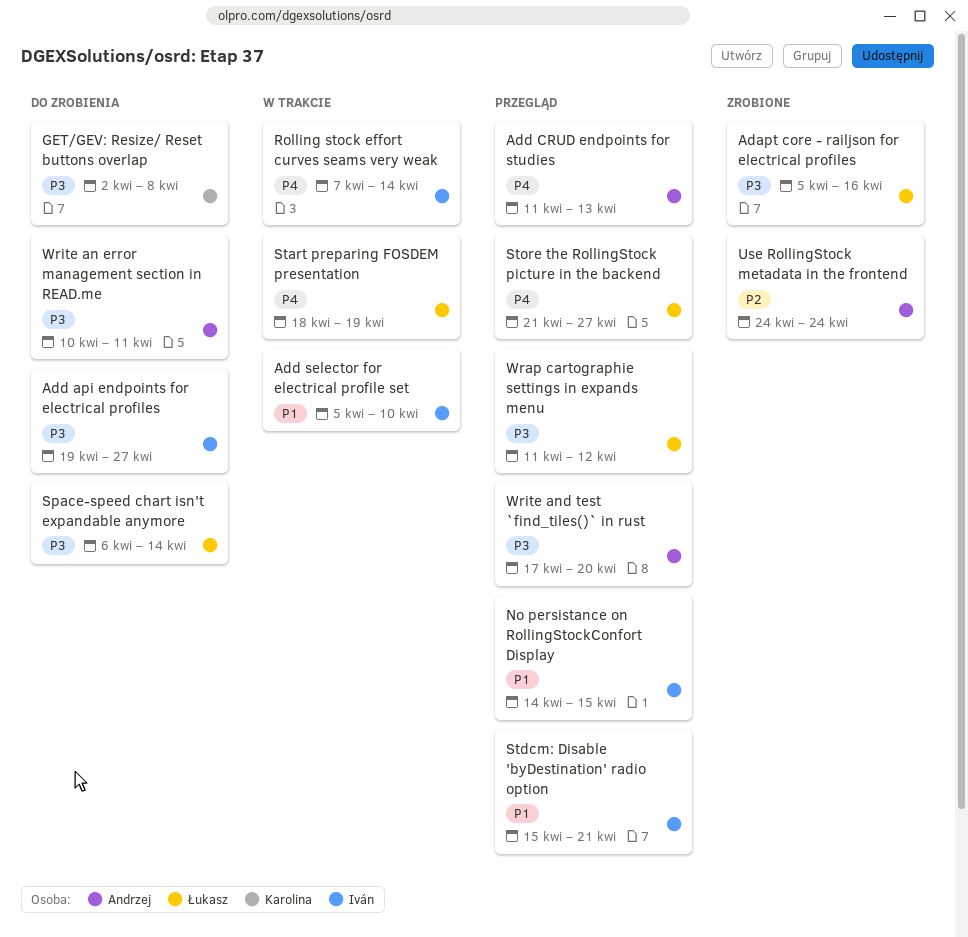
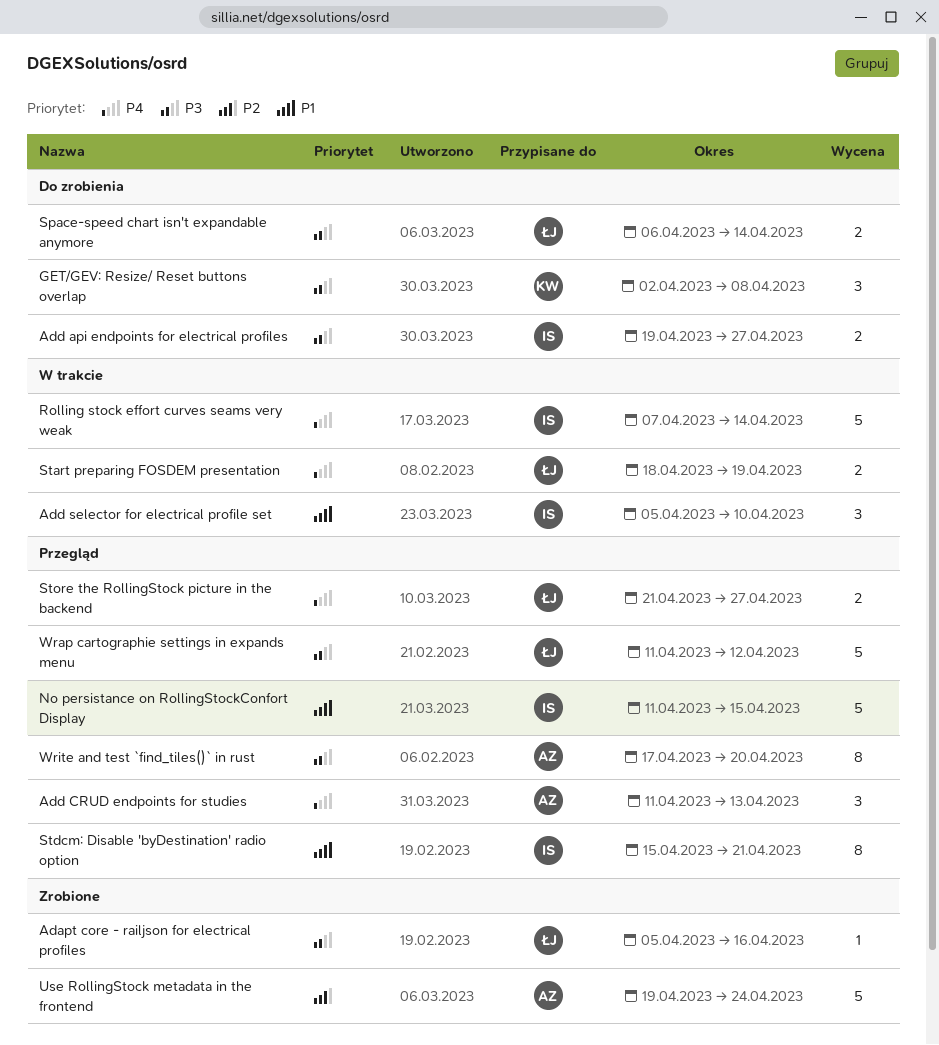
No persistance on RollingStockConfort Display, start: Apr 14 -> Apr 11
Use RollingStock metadata in the frontend, start: Apr 24 -> Apr 19
Write an error management section in READ.me: present -> none

